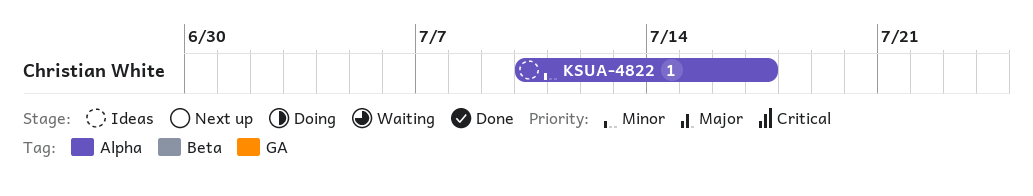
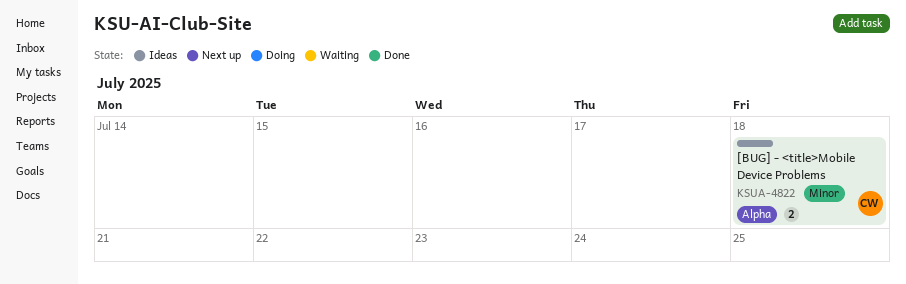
KSUA-4822, estimate: 1 -> 2
KSUA-4822, due: Jul 17 -> Jul 18

